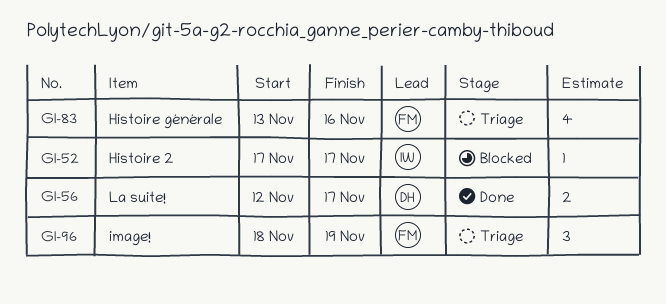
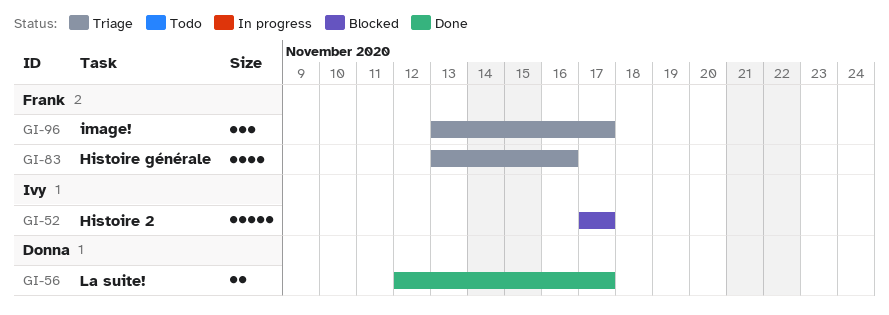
GI-52, estimate: 1 -> 5
GI-96, start: Nov 18 -> Nov 13
GI-96, due: Nov 19 -> Nov 17

